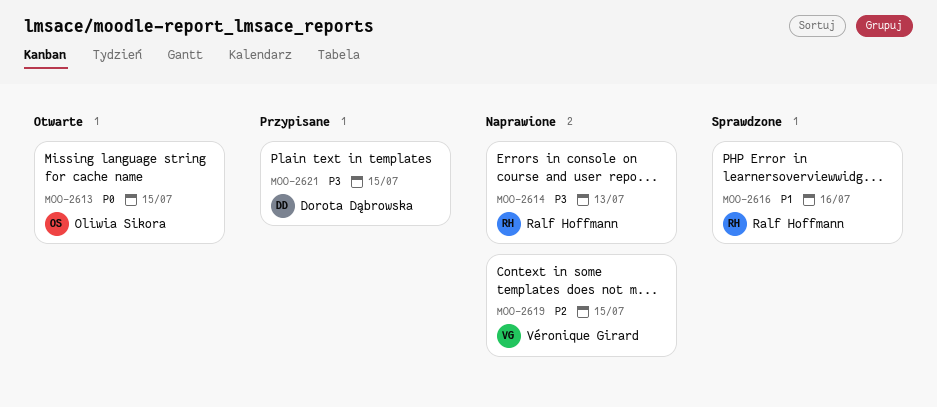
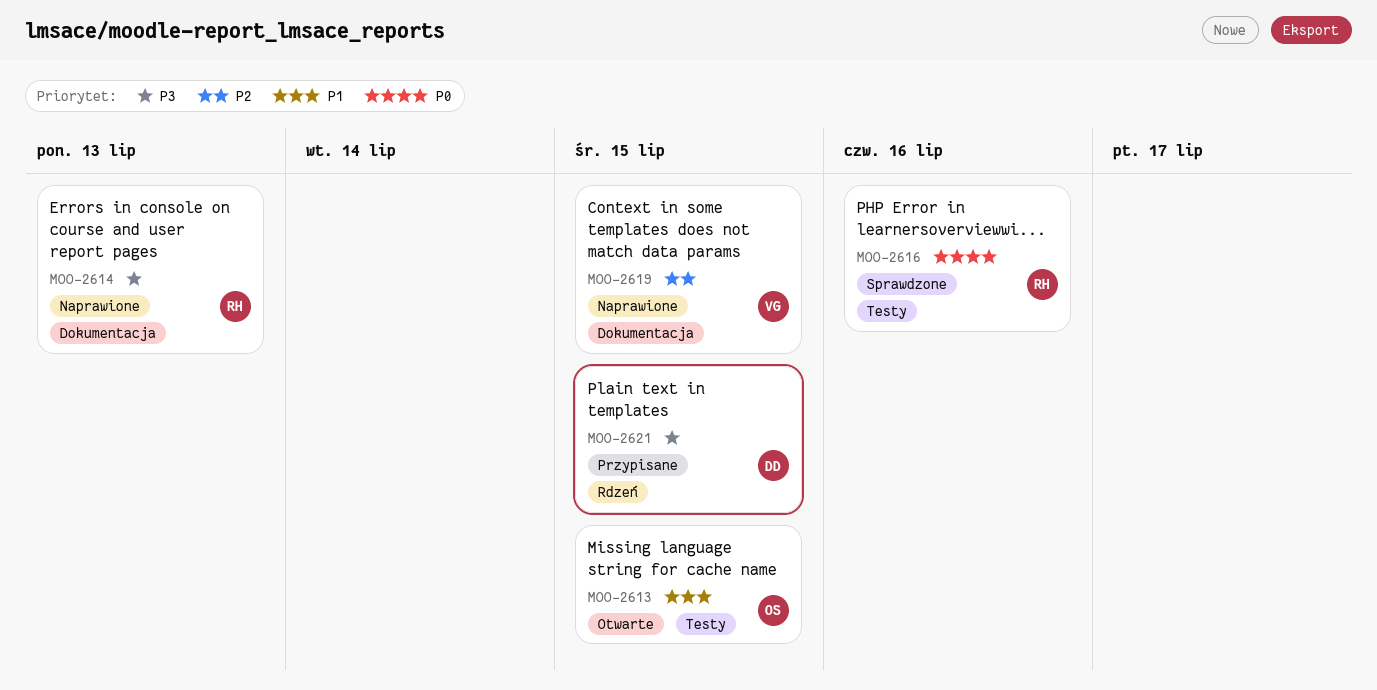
MOO-2613, priority: P0 -> P1
MOO-2616, priority: P1 -> P0

